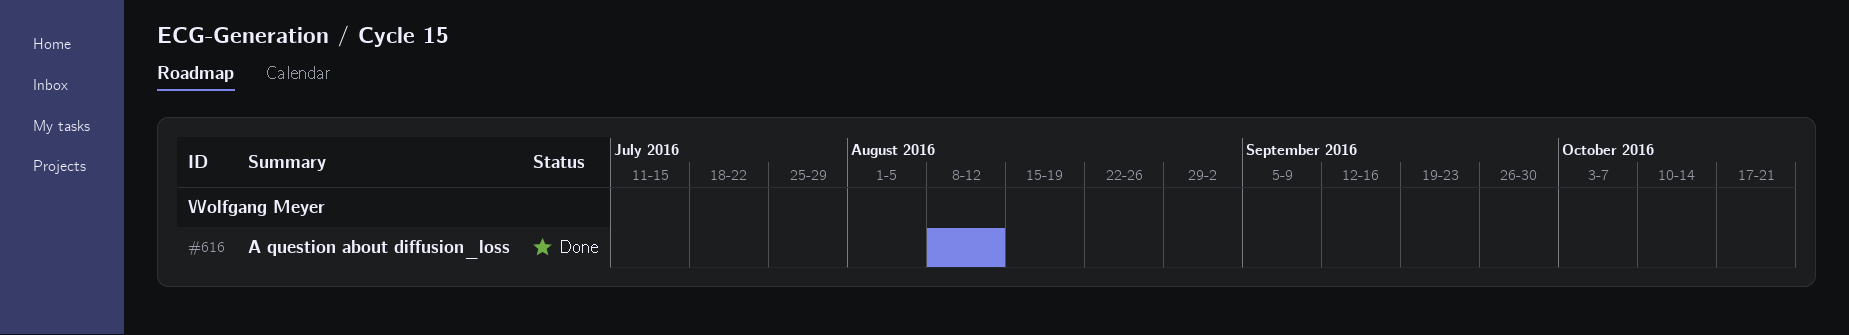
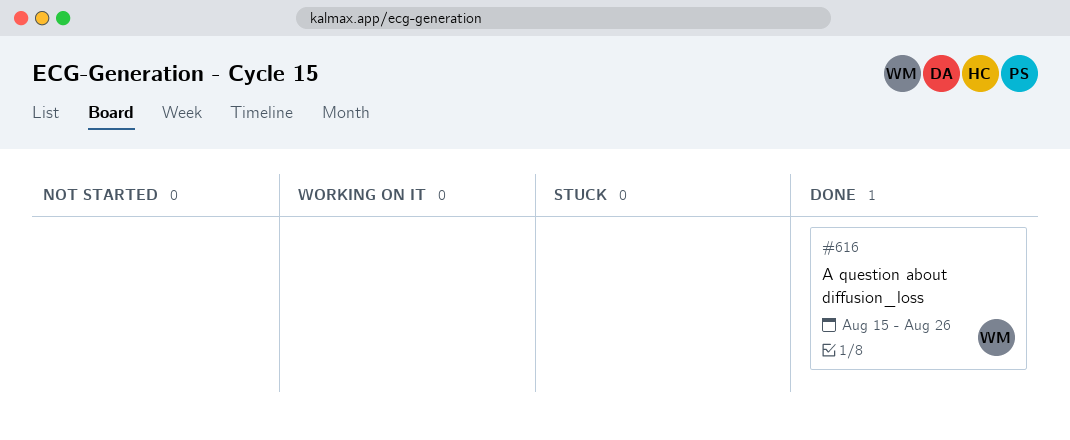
#616, start: Aug 8 -> Aug 15
#616, due: Aug 12 -> Aug 26

